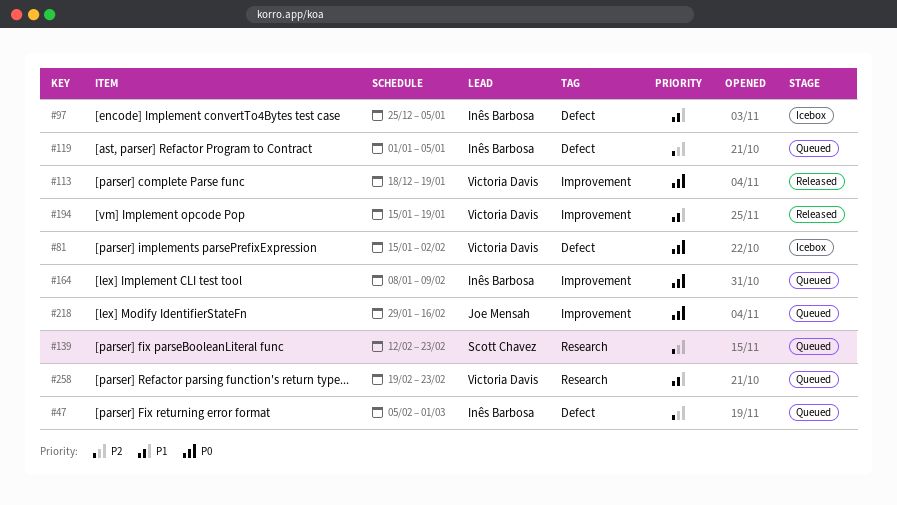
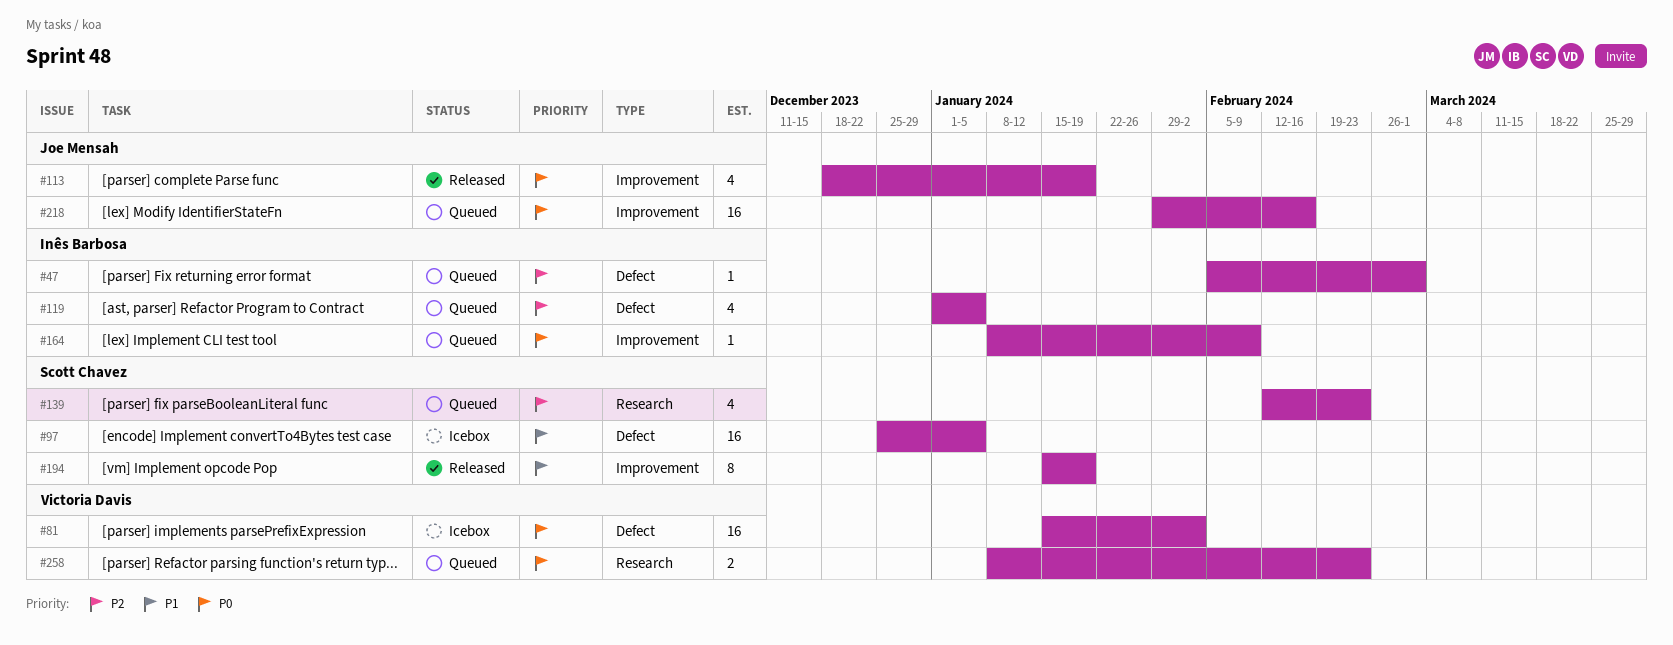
#97, owner: Inês Barbosa -> Scott Chavez
#113, owner: Victoria Davis -> Joe Mensah
#194, owner: Victoria Davis -> Scott Chavez
#258, priority: P1 -> P0
#258, start: Feb 19 -> Jan 8

